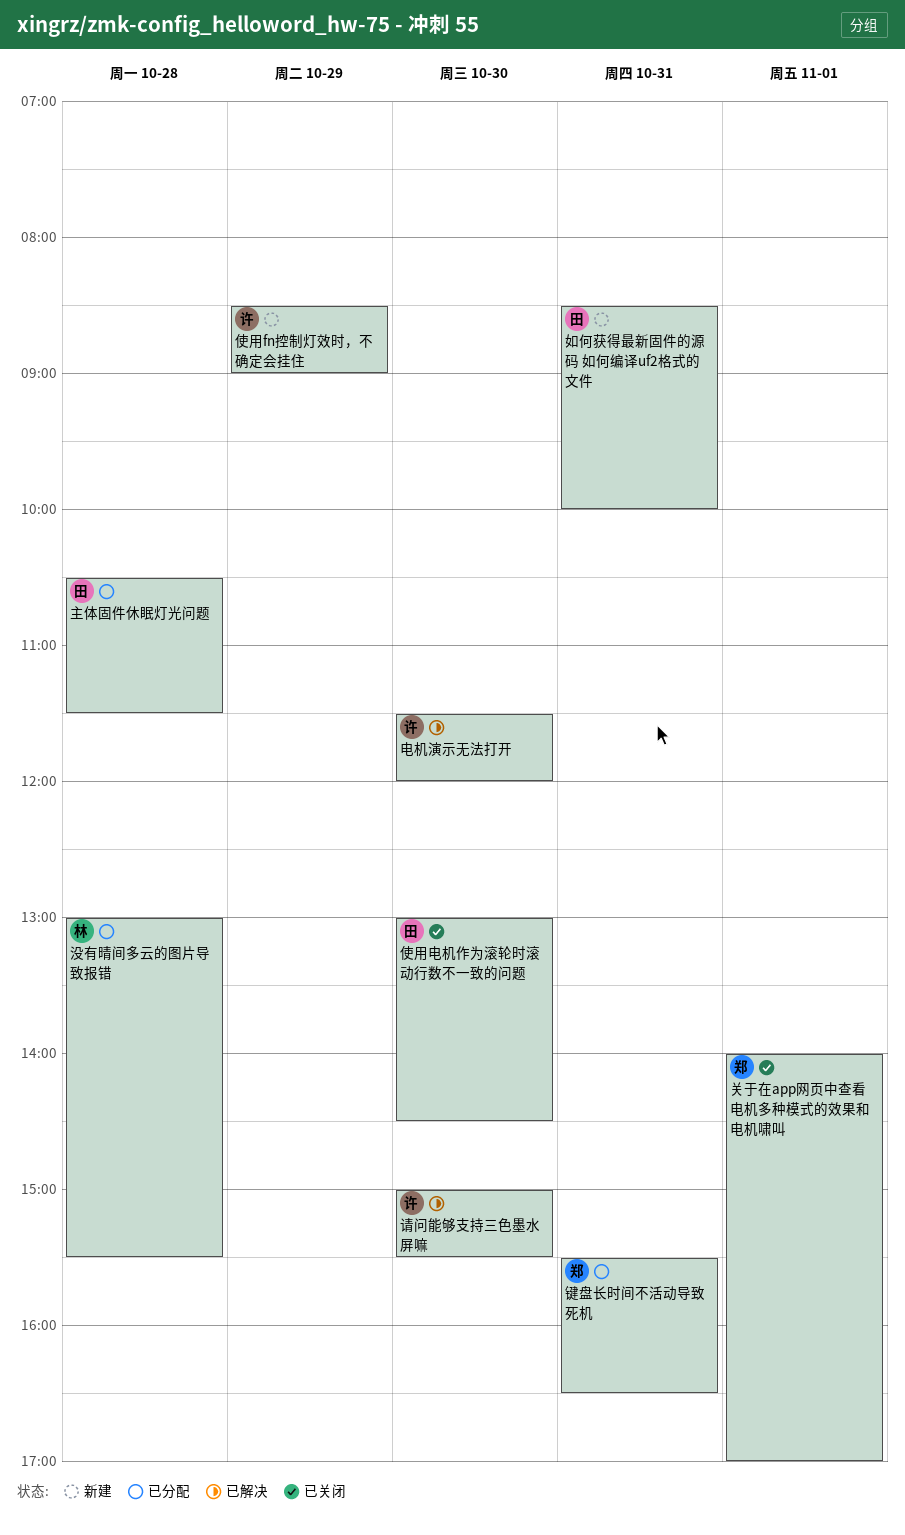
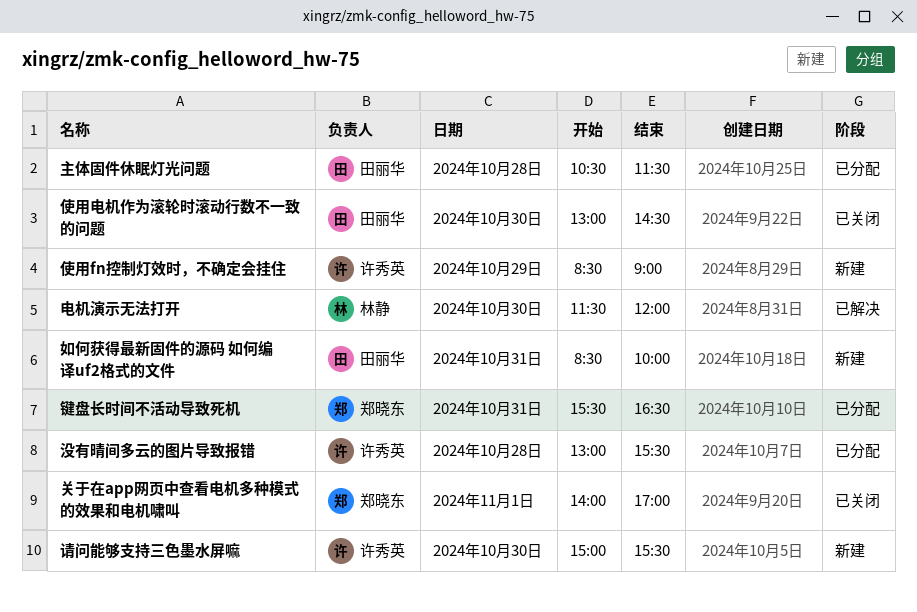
没有晴间多云的图片导致报错, owner: 林静 -> 许秀英
电机演示无法打开, owner: 许秀英 -> 林静
请问能够支持三色墨水屏嘛, status: 已解决 -> 新建

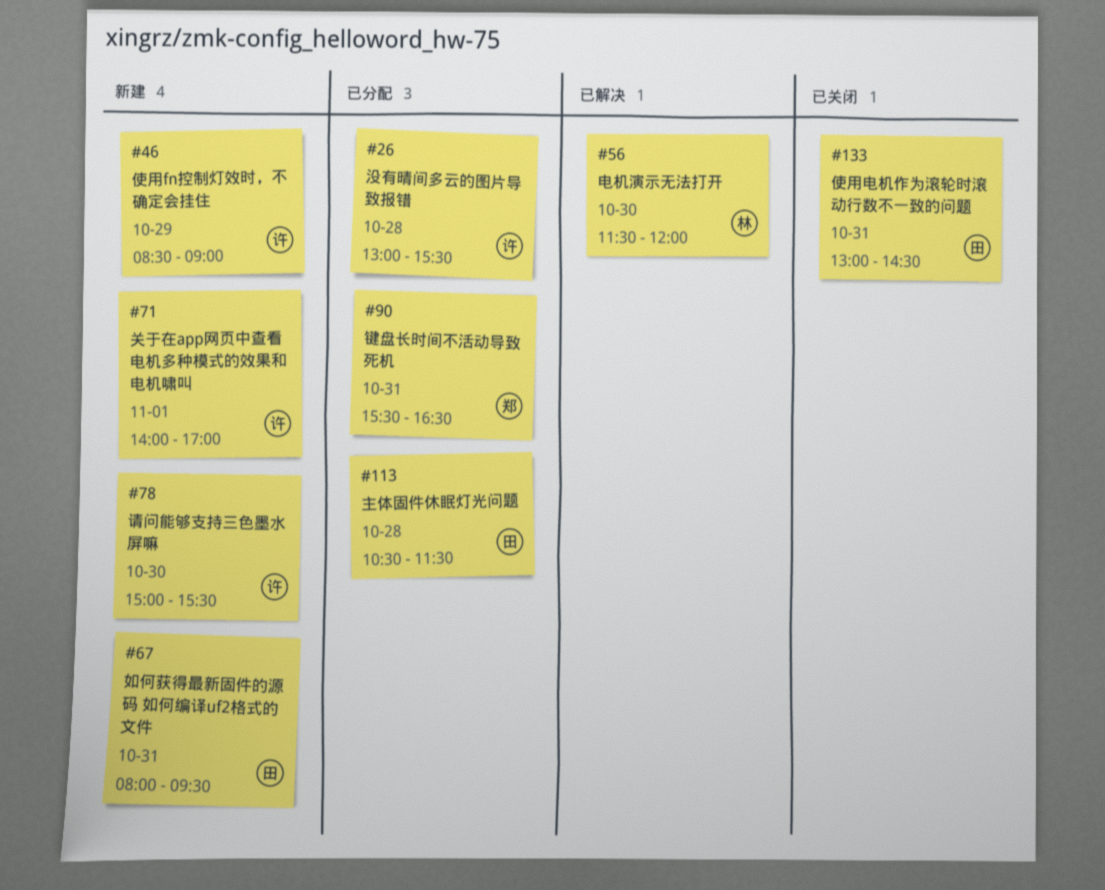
使用电机作为滚轮时滚动行数不一致的问题, day: Oct 30 -> Oct 31
关于在app网页中查看电机多种模式的效果和电机啸叫, status: 已关闭 -> 新建
关于在app网页中查看电机多种模式的效果和电机啸叫, owner: 郑晓东 -> 许秀英
如何获得最新固件的源码 如何编译uf2格式的文件, begins: 08:30 -> 08:00
如何获得最新固件的源码 如何编译uf2格式的文件, ends: 10:00 -> 09:30

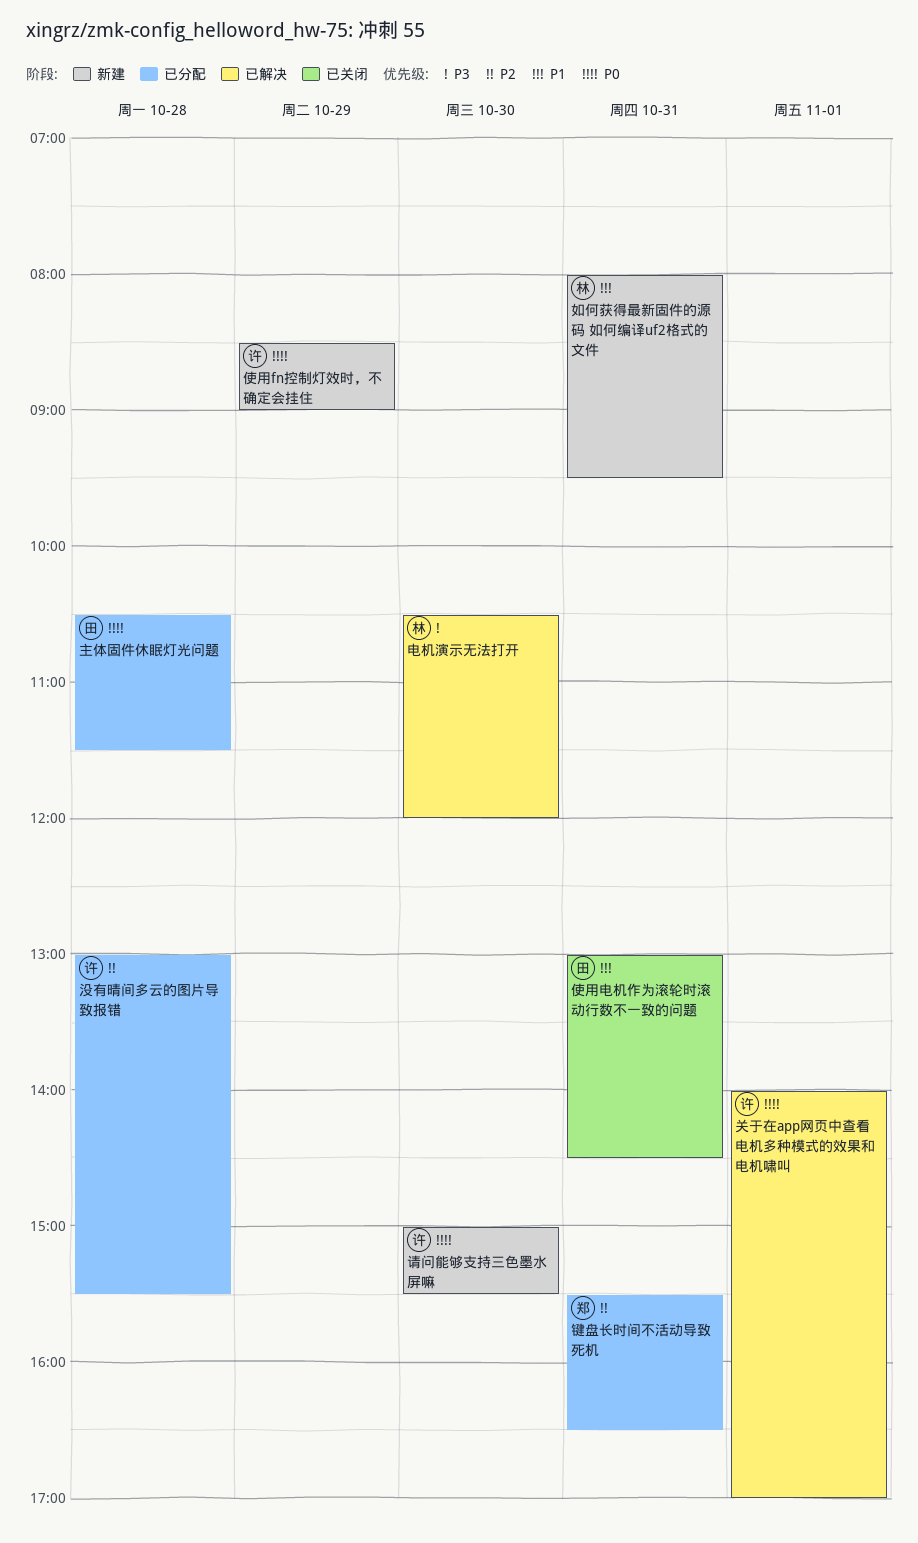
关于在app网页中查看电机多种模式的效果和电机啸叫, status: 新建 -> 已解决
如何获得最新固件的源码 如何编译uf2格式的文件, owner: 田 -> 林
电机演示无法打开, begins: 11:30 -> 10:30

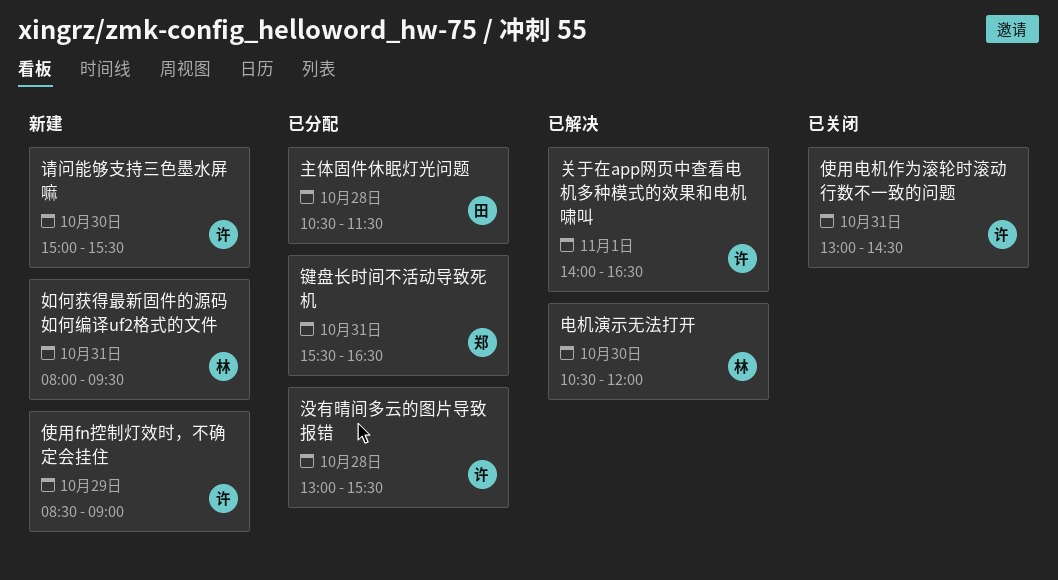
使用电机作为滚轮时滚动行数不一致的问题, owner: 田 -> 许
关于在app网页中查看电机多种模式的效果和电机啸叫, ends: 17:00 -> 16:30

